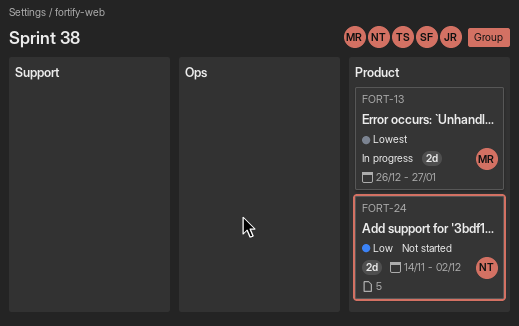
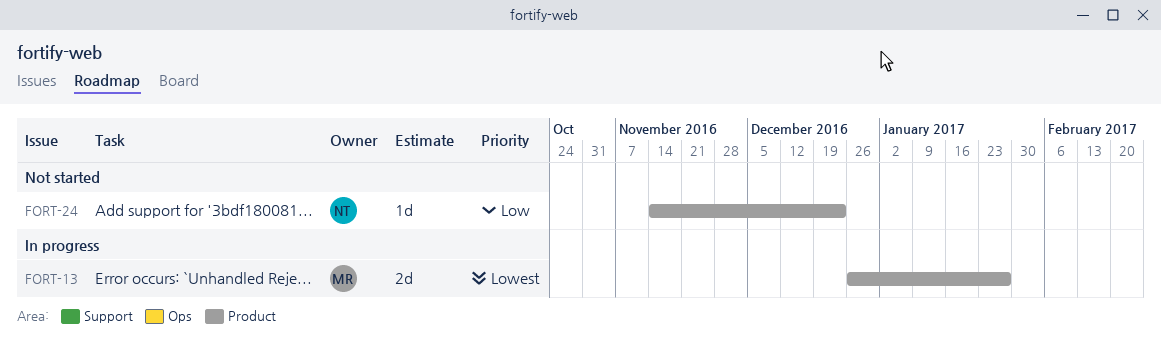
FORT-24, estimate: 2d -> 1d
FORT-24, due: Dec 2 -> Dec 23

